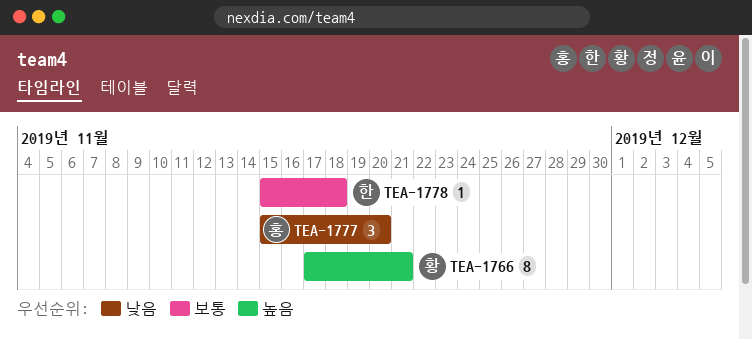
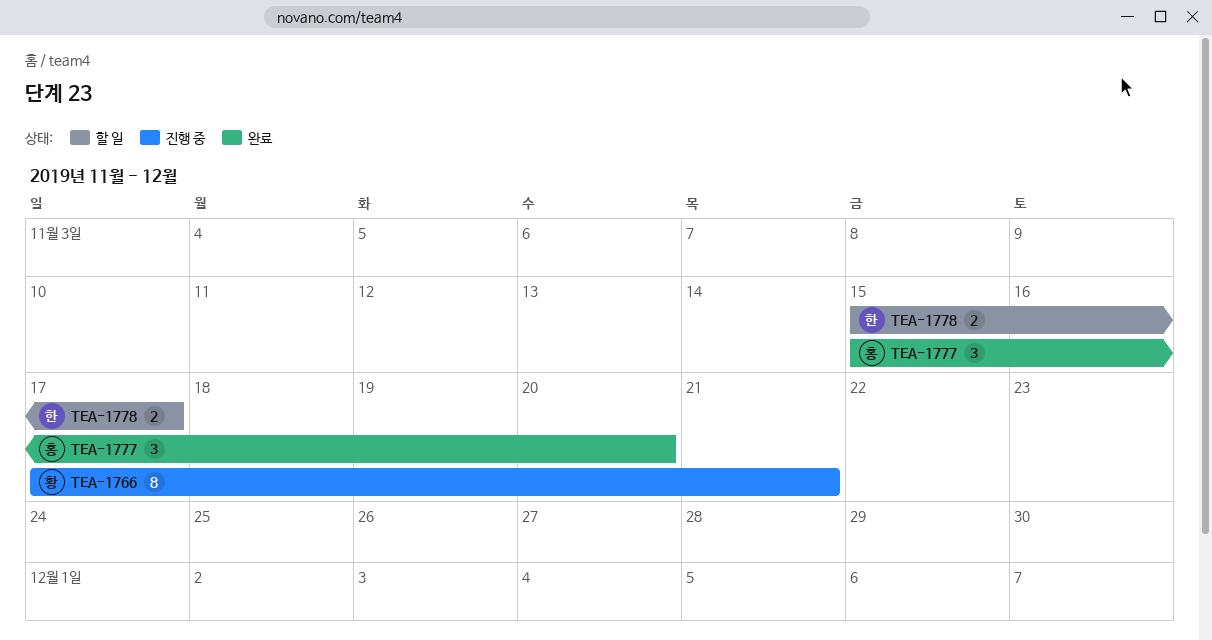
TEA-1778, estimate: 1 -> 2
TEA-1778, due: Nov 18 -> Nov 17

